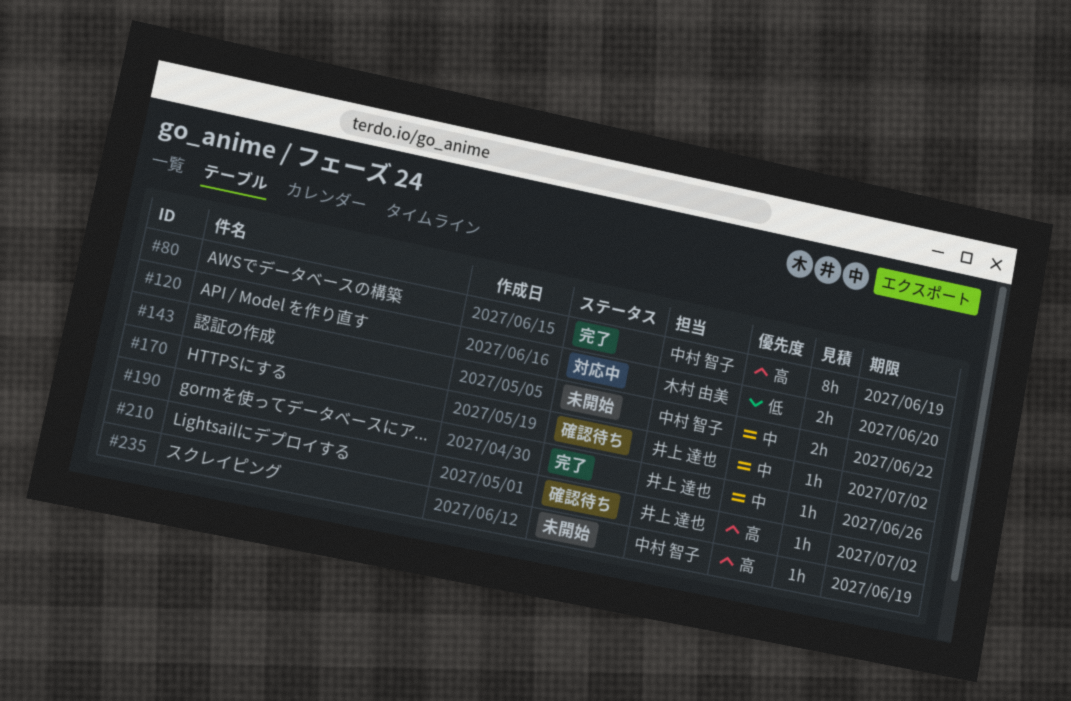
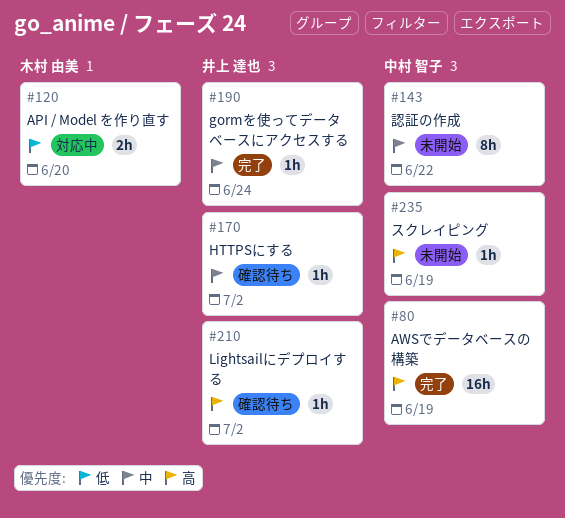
#80, estimate: 8h -> 16h
#143, estimate: 2h -> 8h
#190, due: Jun 26 -> Jun 24

